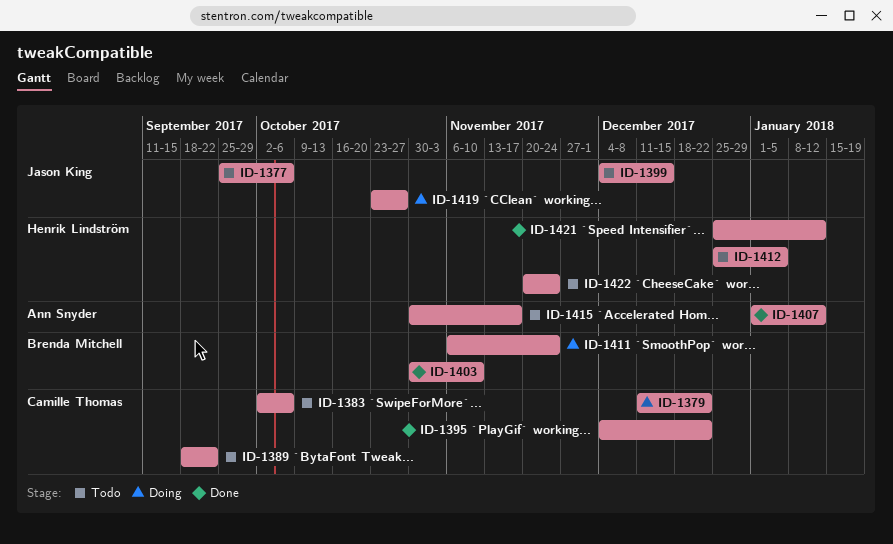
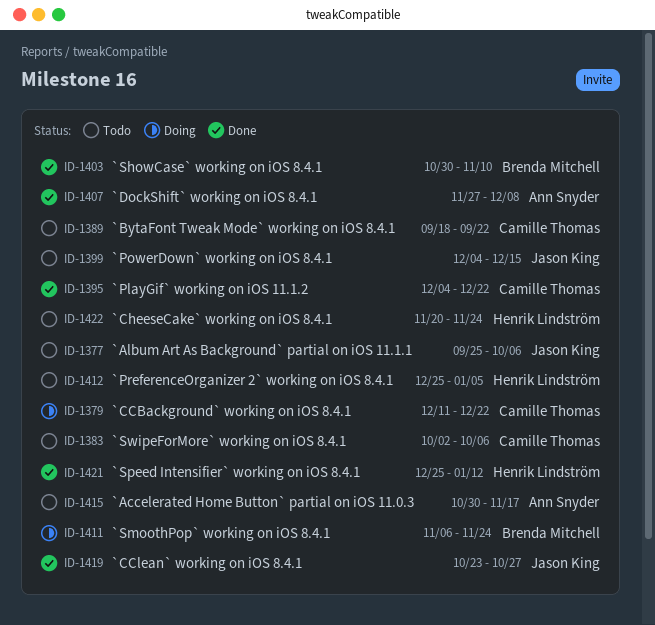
ID-1407, start: Jan 1 -> Nov 27
ID-1407, due: Jan 12 -> Dec 8
ID-1419, status: Doing -> Done

